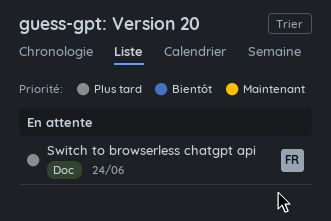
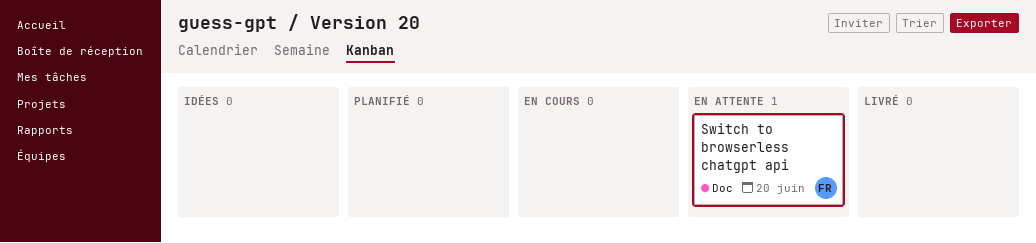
Switch to browserless chatgpt api, due: Jun 24 -> Jun 20

